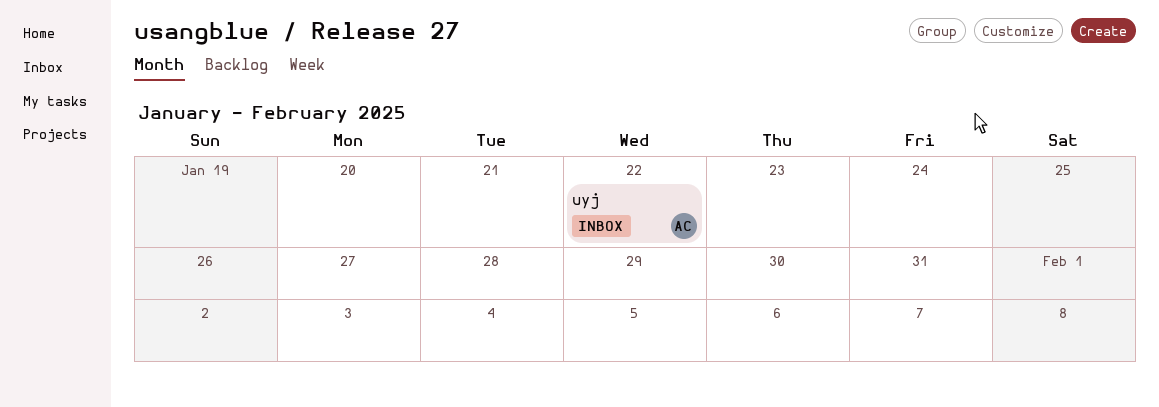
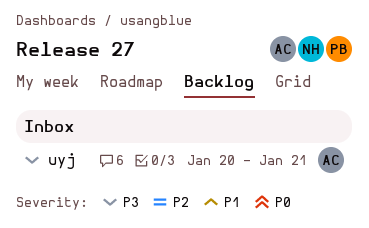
uyj, due: Jan 22 -> Jan 21

